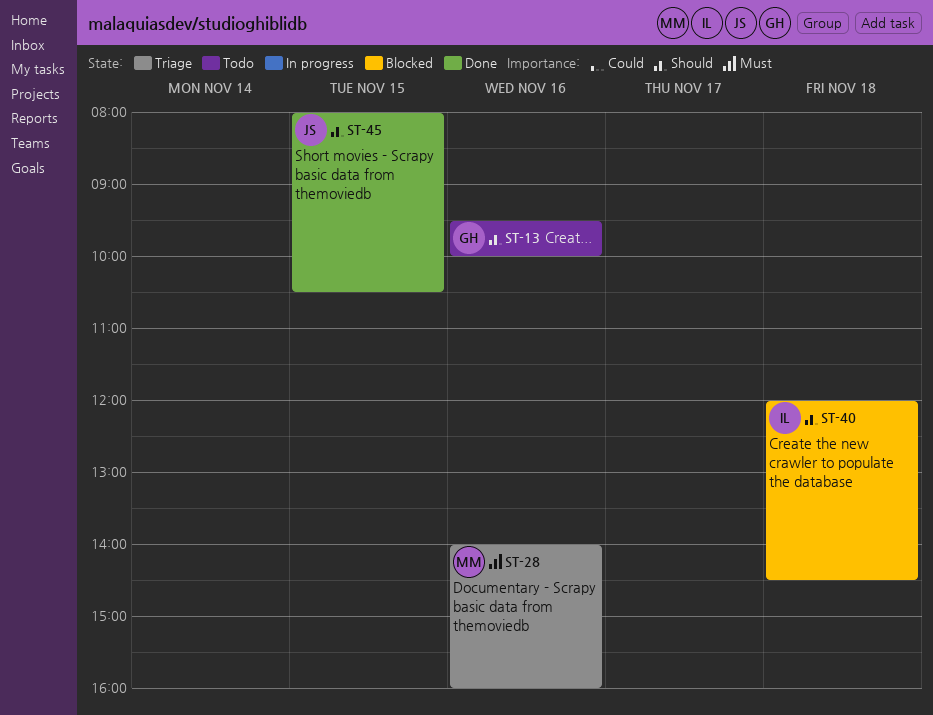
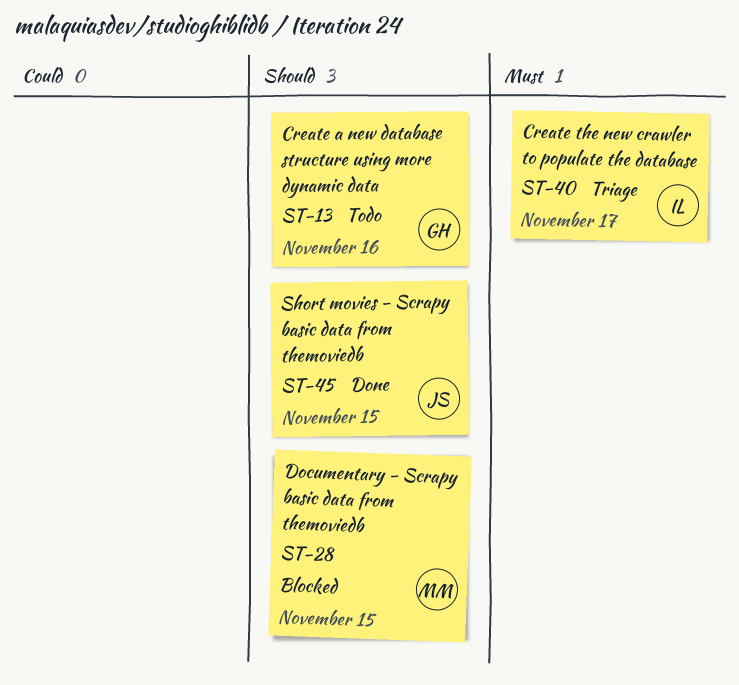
ST-28, status: Triage -> Blocked
ST-28, priority: Must -> Should
ST-28, day: Nov 16 -> Nov 15
ST-40, status: Blocked -> Triage
ST-40, priority: Should -> Must
ST-40, day: Nov 18 -> Nov 17

